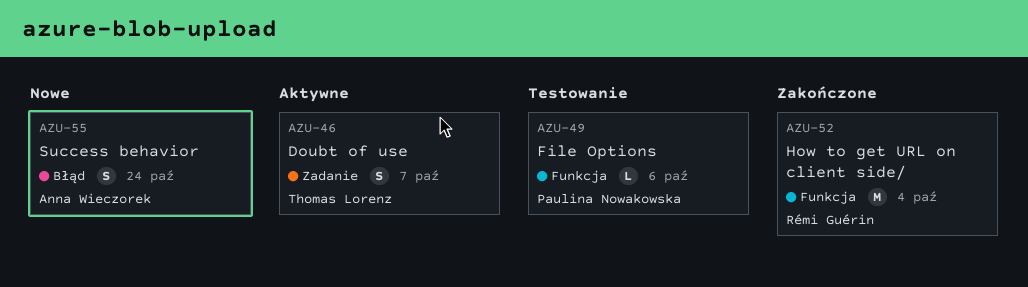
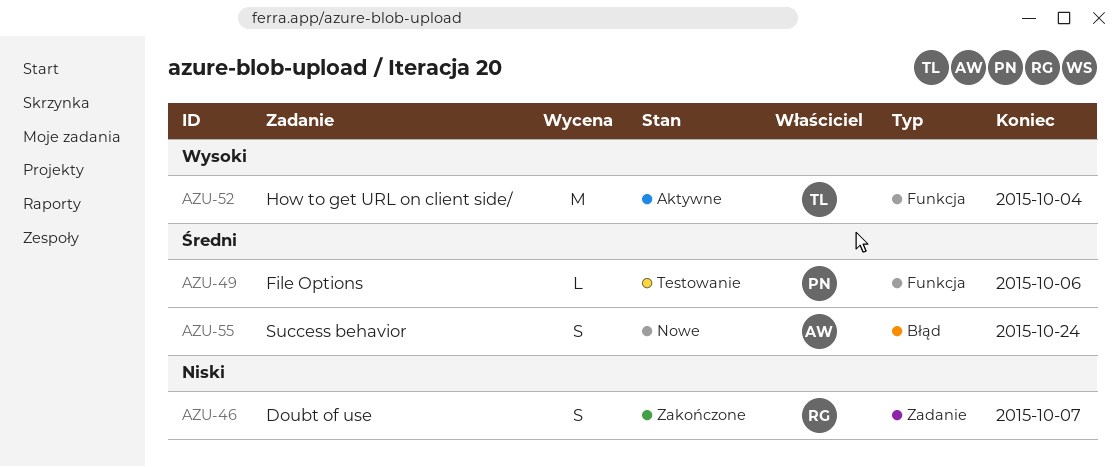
AZU-46, status: Aktywne -> Zakończone
AZU-46, owner: Thomas Lorenz -> Rémi Guérin
AZU-52, status: Zakończone -> Aktywne
AZU-52, owner: Rémi Guérin -> Thomas Lorenz

